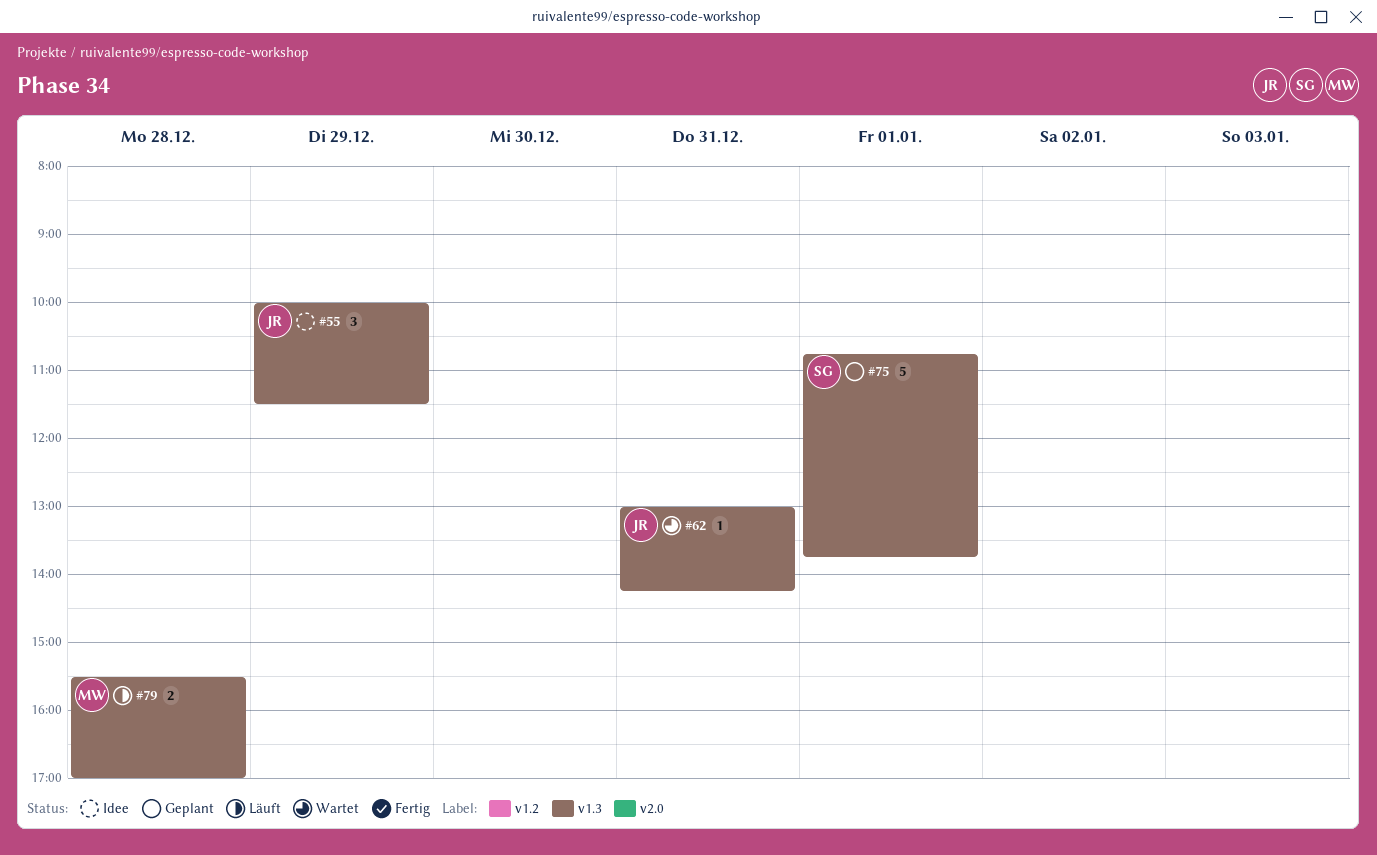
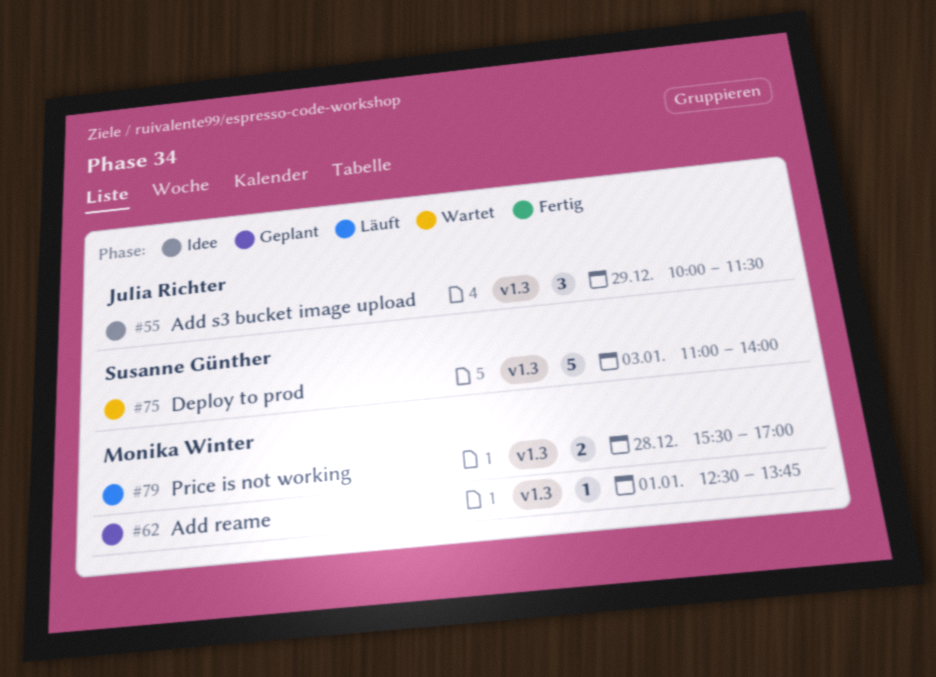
#62, status: Wartet -> Geplant
#62, owner: Julia Richter -> Monika Winter
#62, day: Dec 31 -> Jan 1
#62, begins: 13:00 -> 12:30
#62, ends: 14:15 -> 13:45
#75, status: Geplant -> Wartet
#75, day: Jan 1 -> Jan 3
#75, begins: 10:45 -> 11:00
#75, ends: 13:45 -> 14:00

